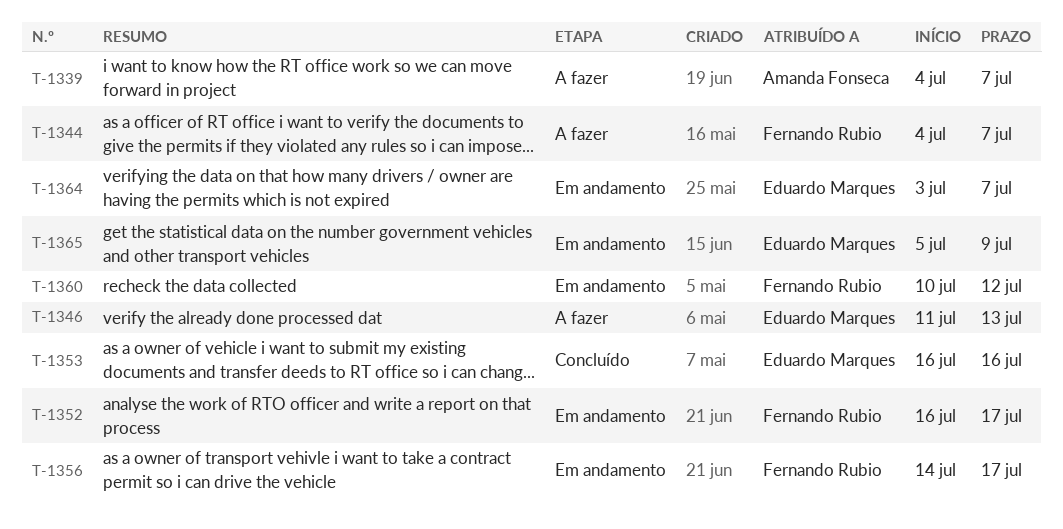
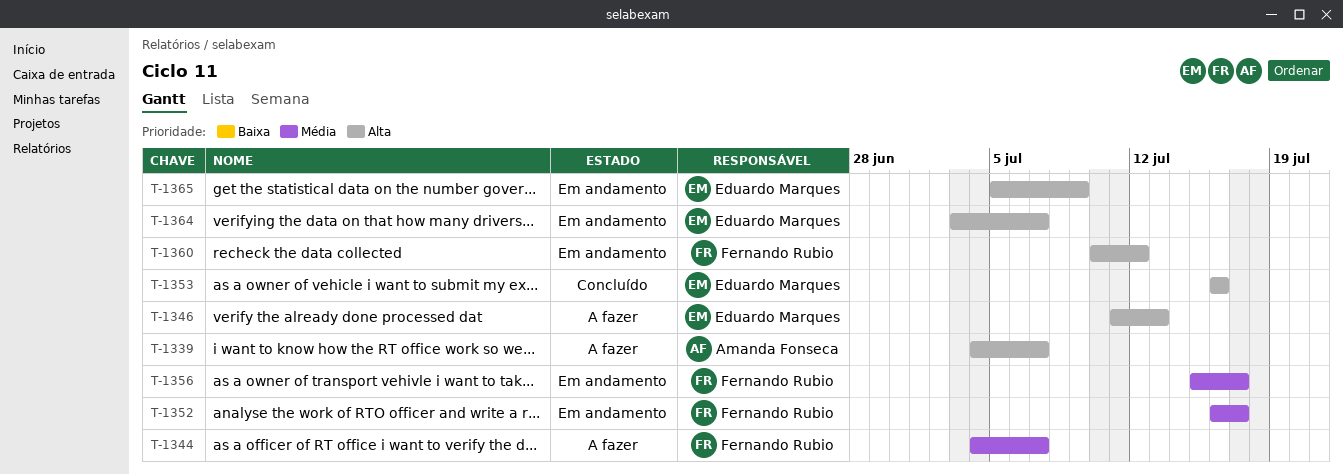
T-1356, start: Jul 14 -> Jul 15

